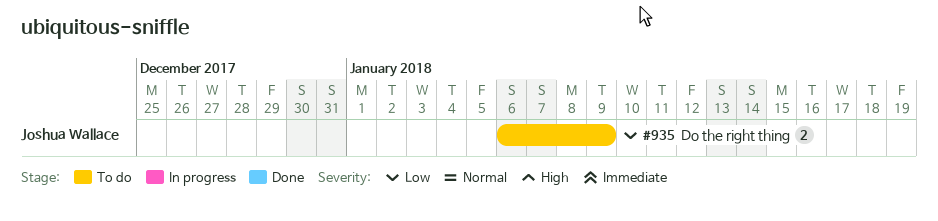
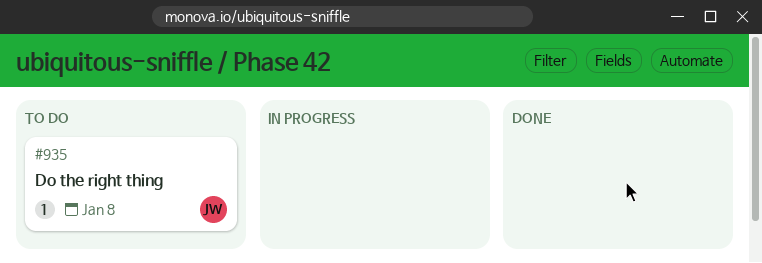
#935, estimate: 2 -> 1
#935, due: Jan 9 -> Jan 8

